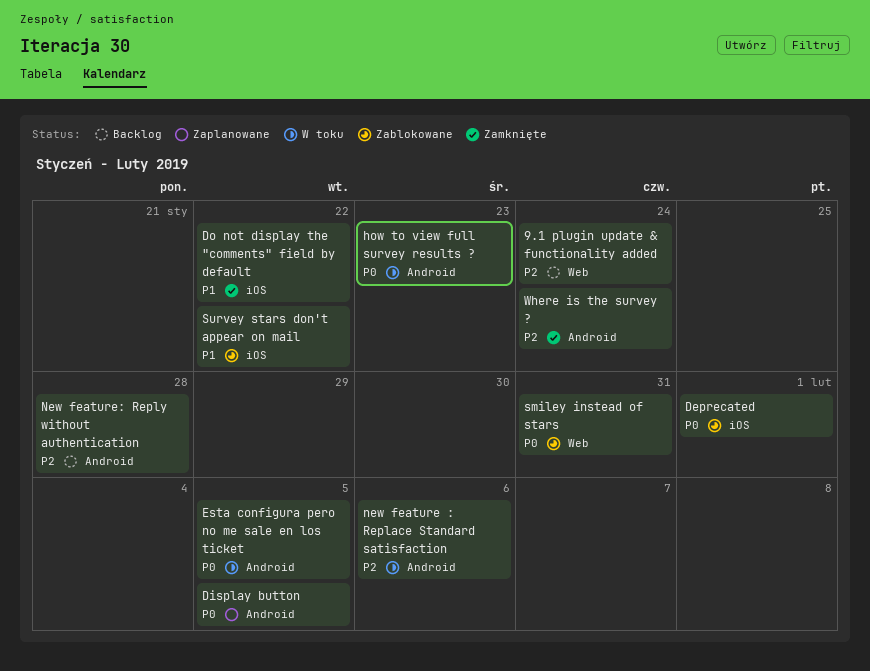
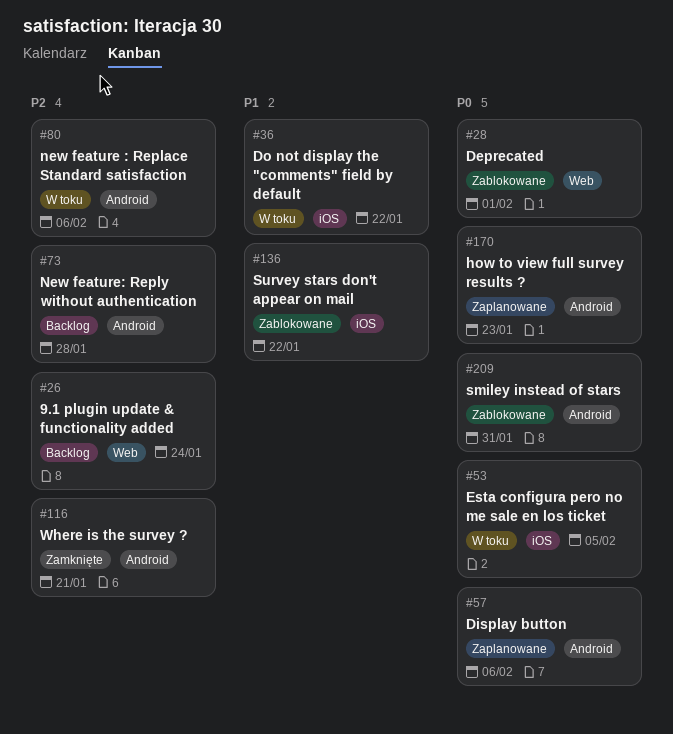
Deprecated, label: iOS -> Web
Display button, due: Feb 5 -> Feb 6
Do not display the "comments" field by default, status: Zamknięte -> W toku
Esta configura pero no me sale en los ticket, label: Android -> iOS
how to view full survey results ?, status: W toku -> Zaplanowane
smiley instead of stars, label: Web -> Android
Where is the survey ?, due: Jan 24 -> Jan 21

